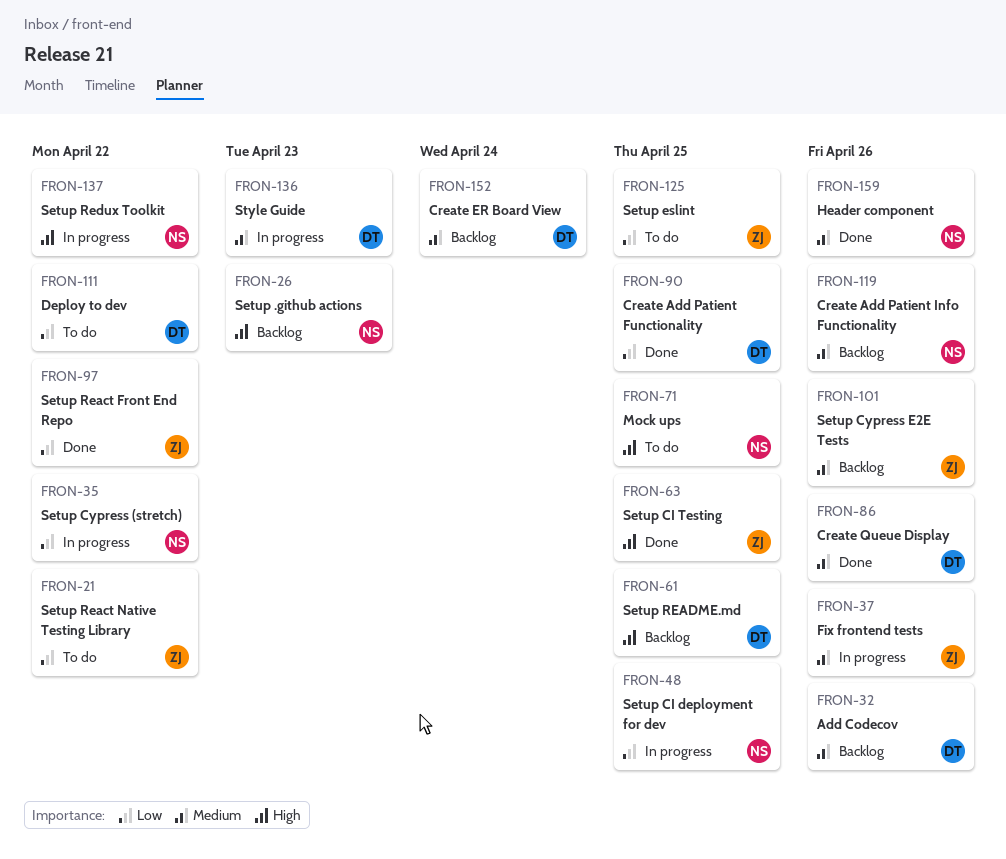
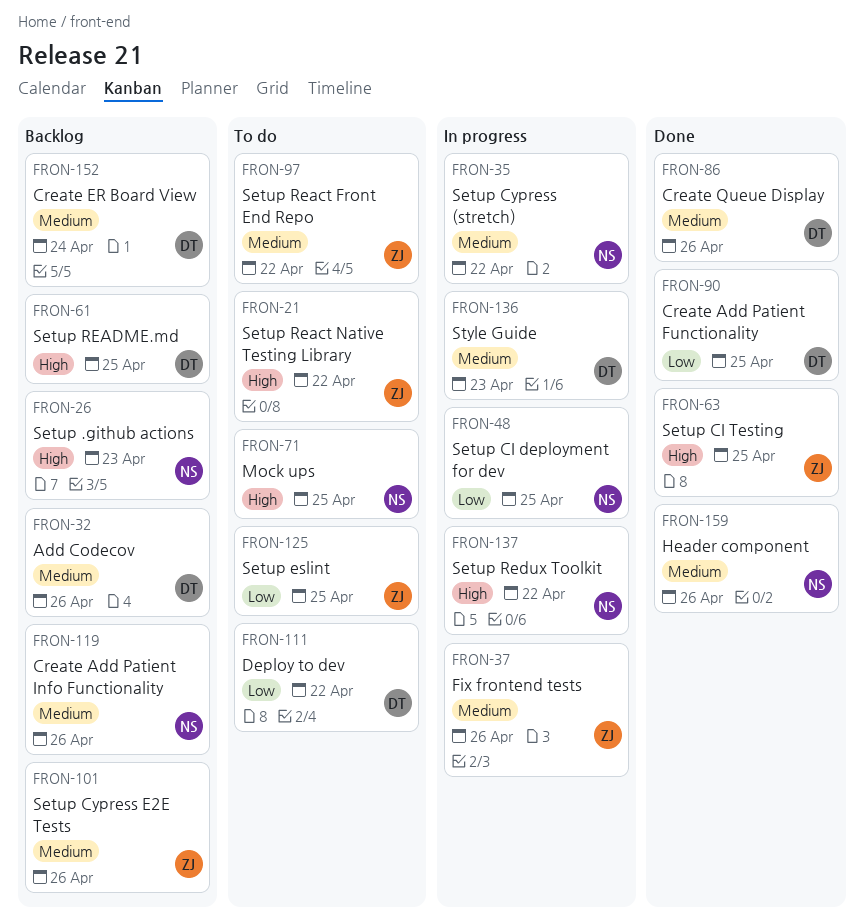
FRON-21, priority: Low -> High
FRON-35, priority: Low -> Medium
FRON-97, status: Done -> To do
FRON-97, priority: Low -> Medium

